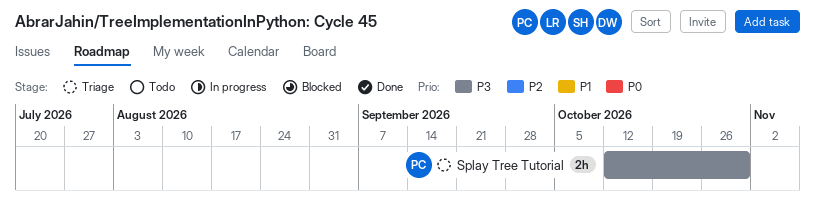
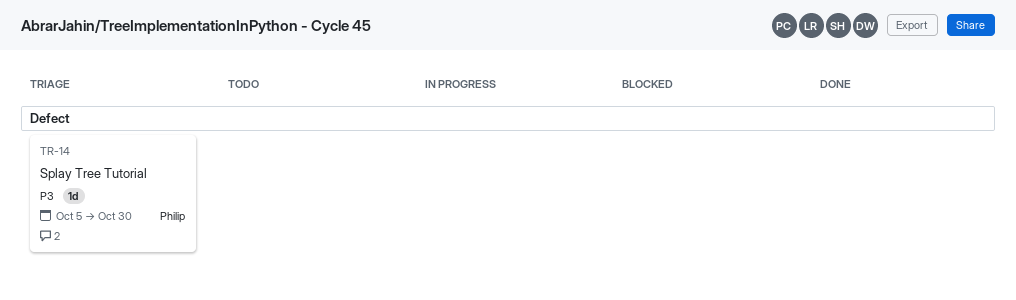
Splay Tree Tutorial, estimate: 2h -> 1d
Splay Tree Tutorial, start: Oct 12 -> Oct 5

